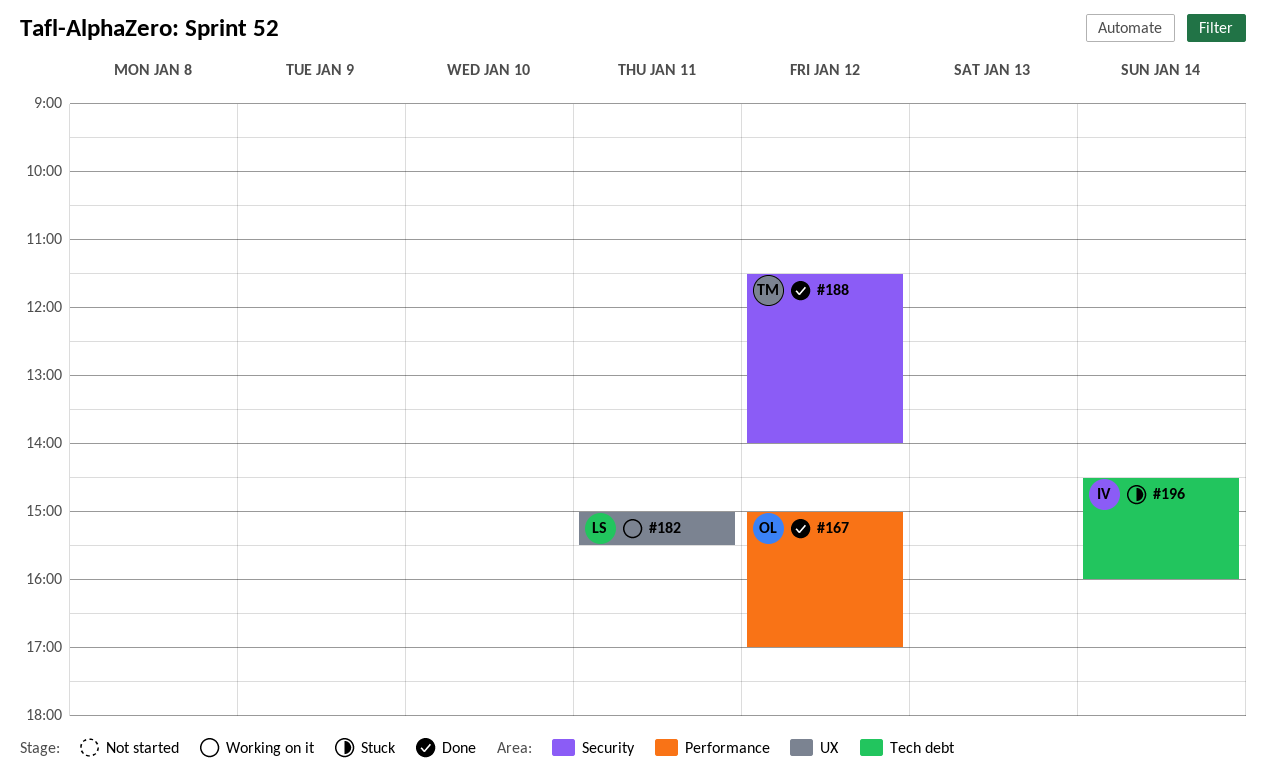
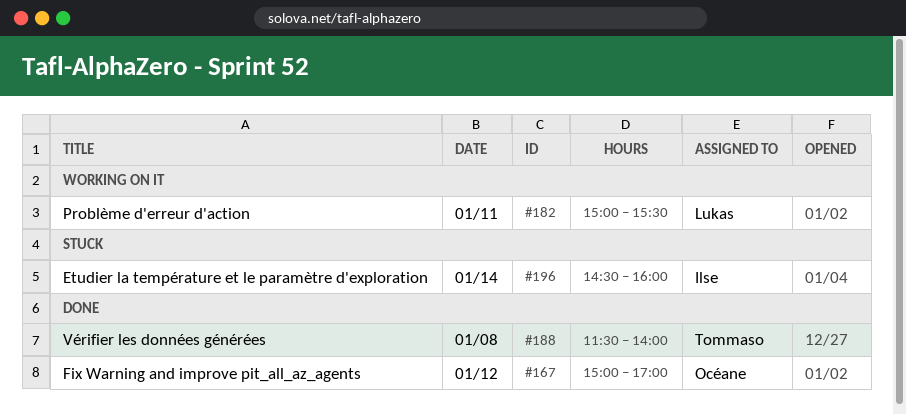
#188, day: Jan 12 -> Jan 8

